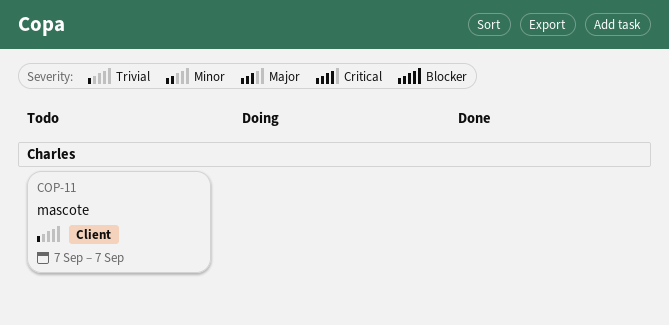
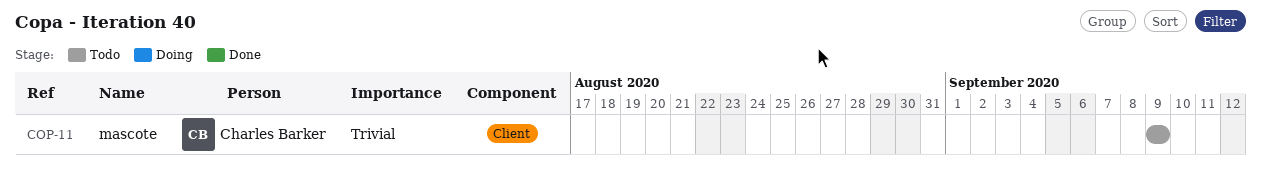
COP-11, start: Sep 7 -> Sep 9
COP-11, due: Sep 7 -> Sep 9

